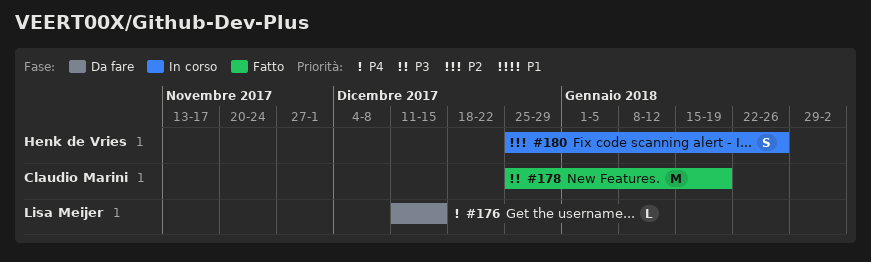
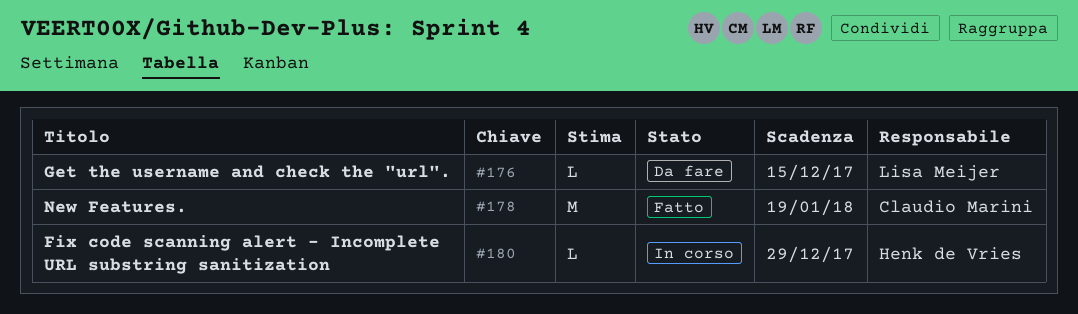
#180, estimate: S -> L
#180, due: Jan 26 -> Dec 29

